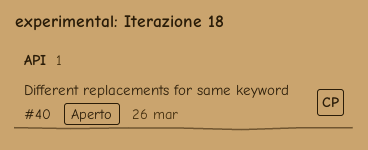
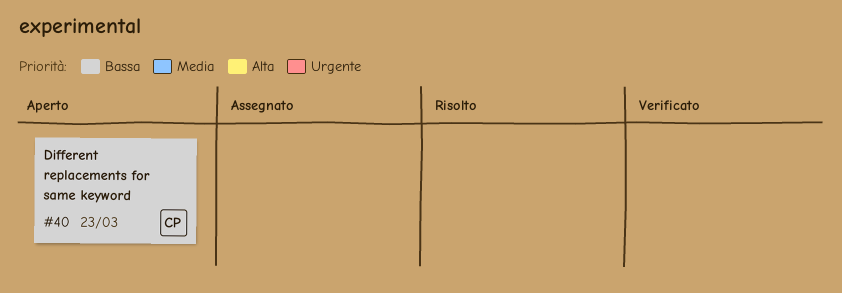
#40, due: Mar 26 -> Mar 23

